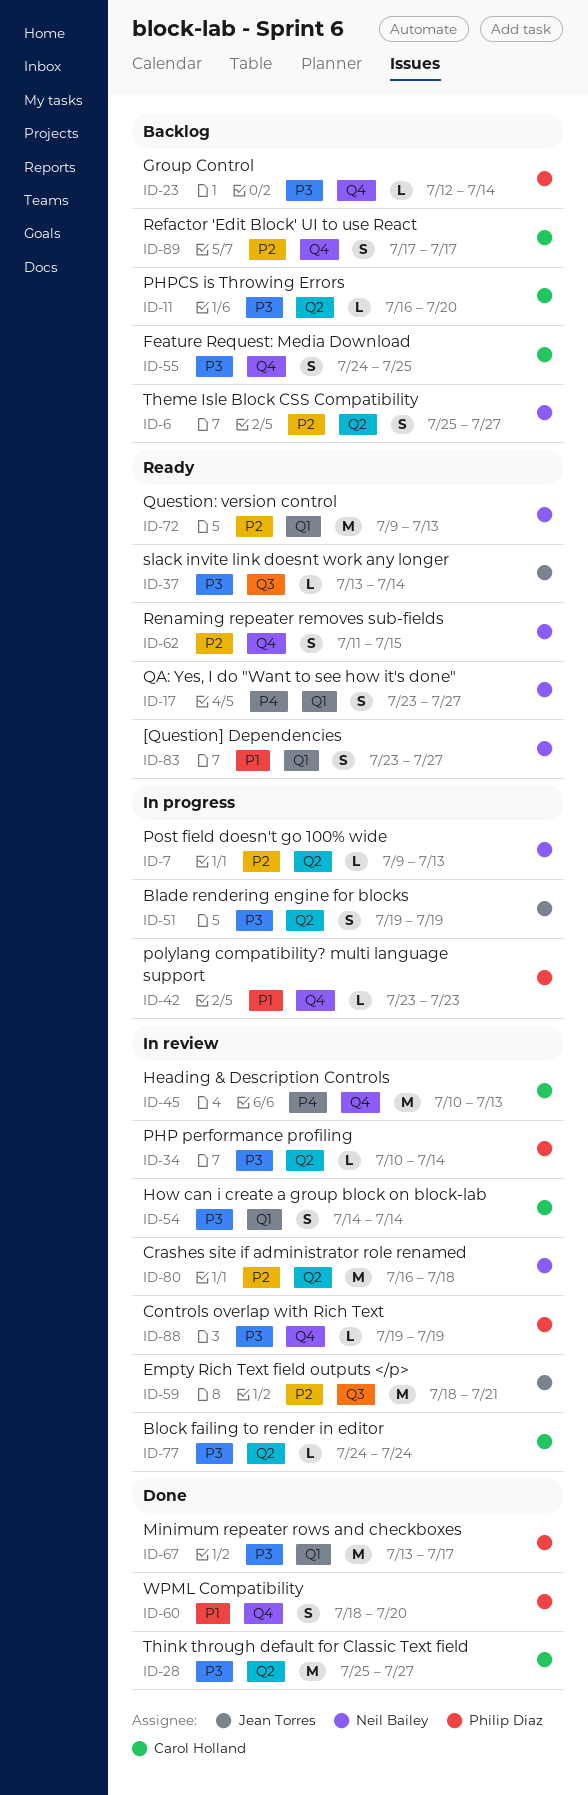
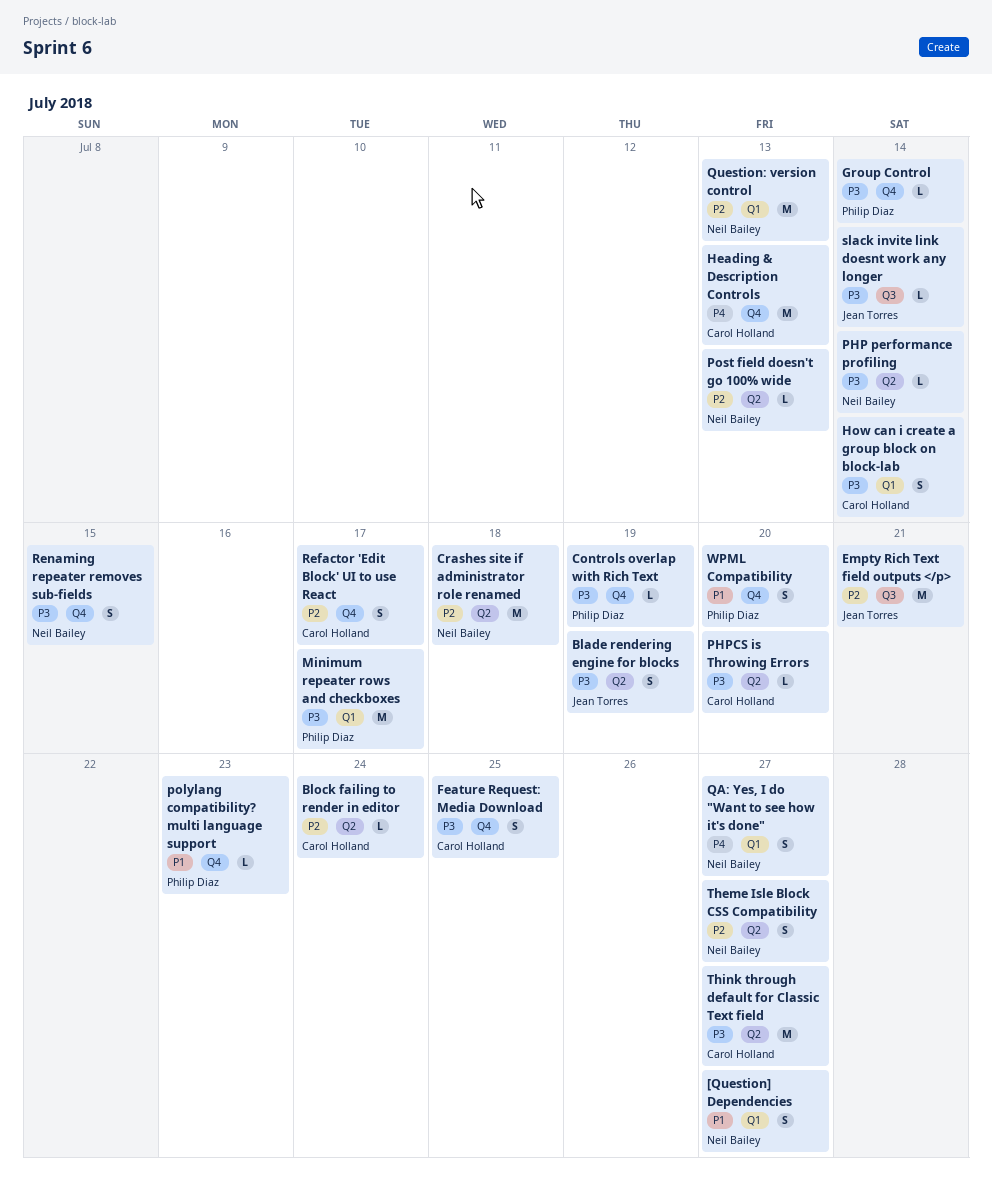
Block failing to render in editor, priority: P3 -> P2
PHP performance profiling, owner: Philip Diaz -> Neil Bailey
Renaming repeater removes sub-fields, priority: P2 -> P3

